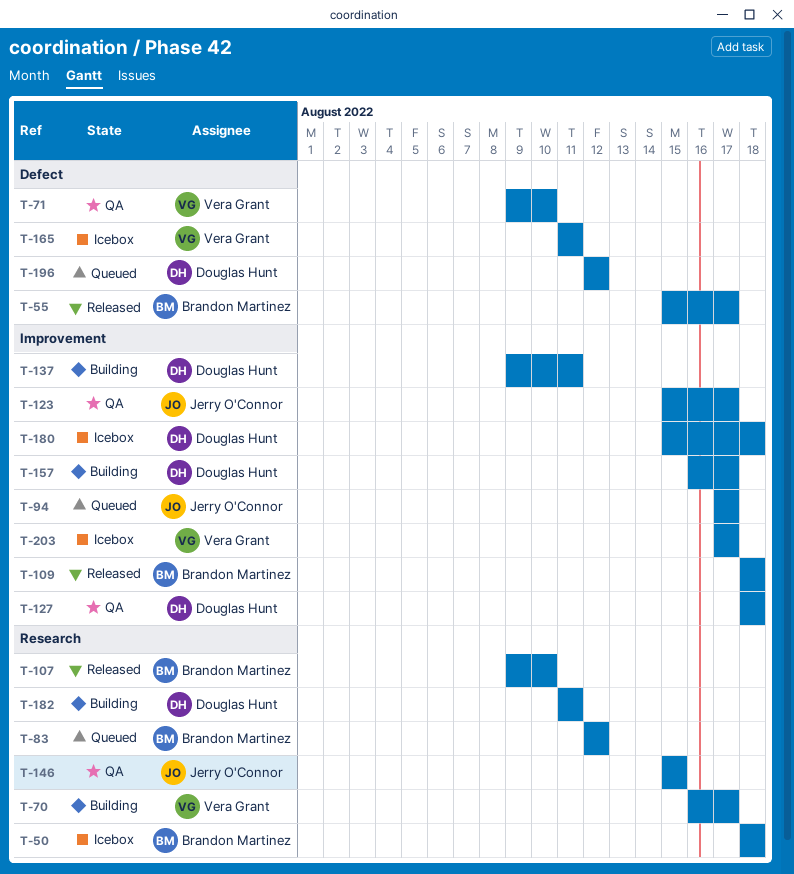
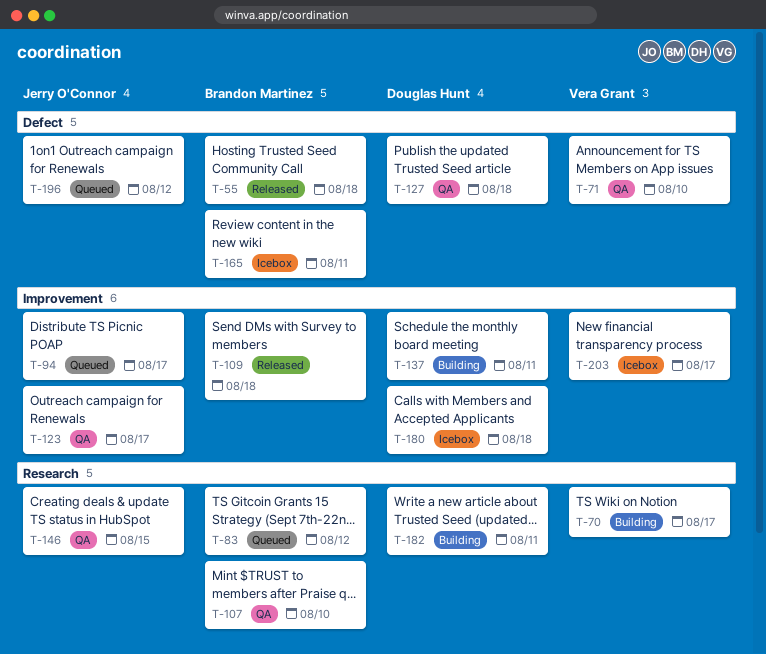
T-50: present -> none
T-55, due: Aug 17 -> Aug 18
T-107, status: Released -> QA
T-127, label: Improvement -> Defect
T-157: present -> none
T-165, owner: Vera Grant -> Brandon Martinez
T-196, owner: Douglas Hunt -> Jerry O'Connor

